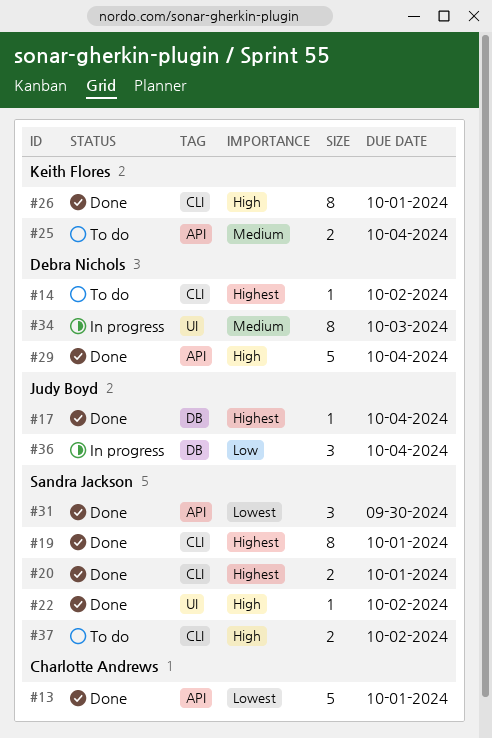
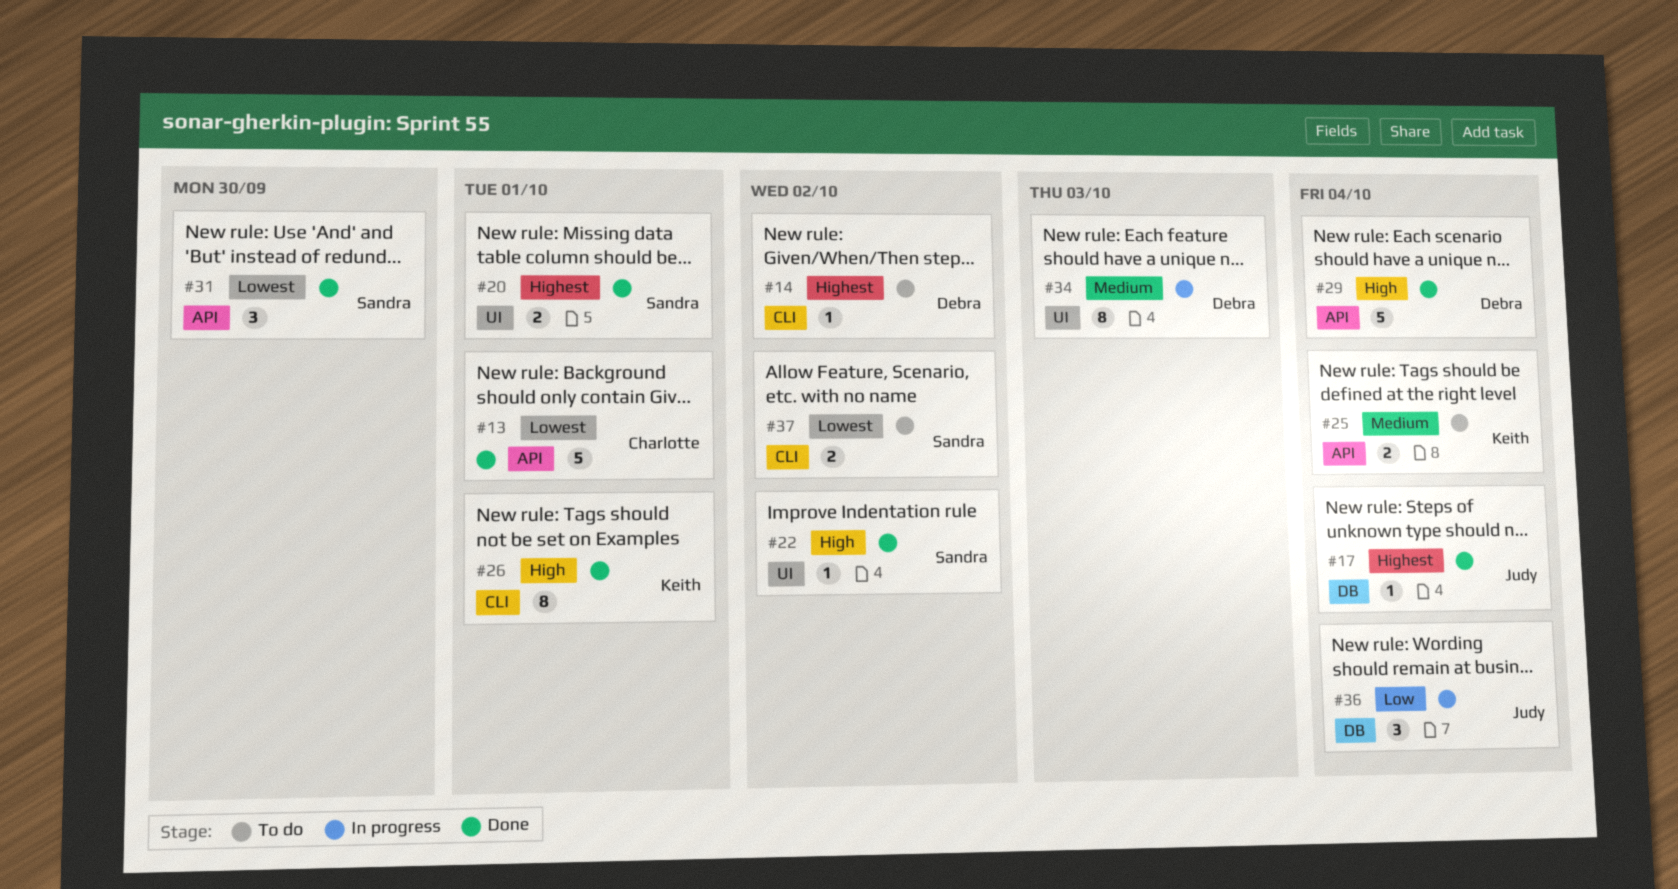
#19: present -> none
#20, label: CLI -> UI
#37, priority: High -> Lowest

